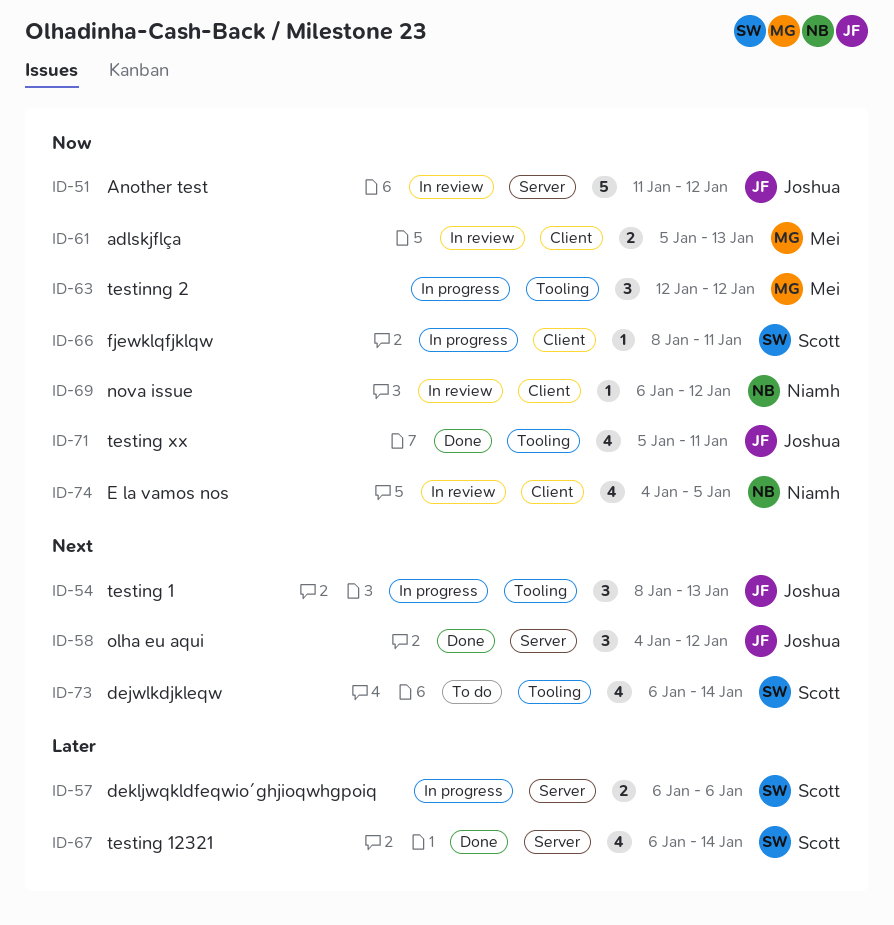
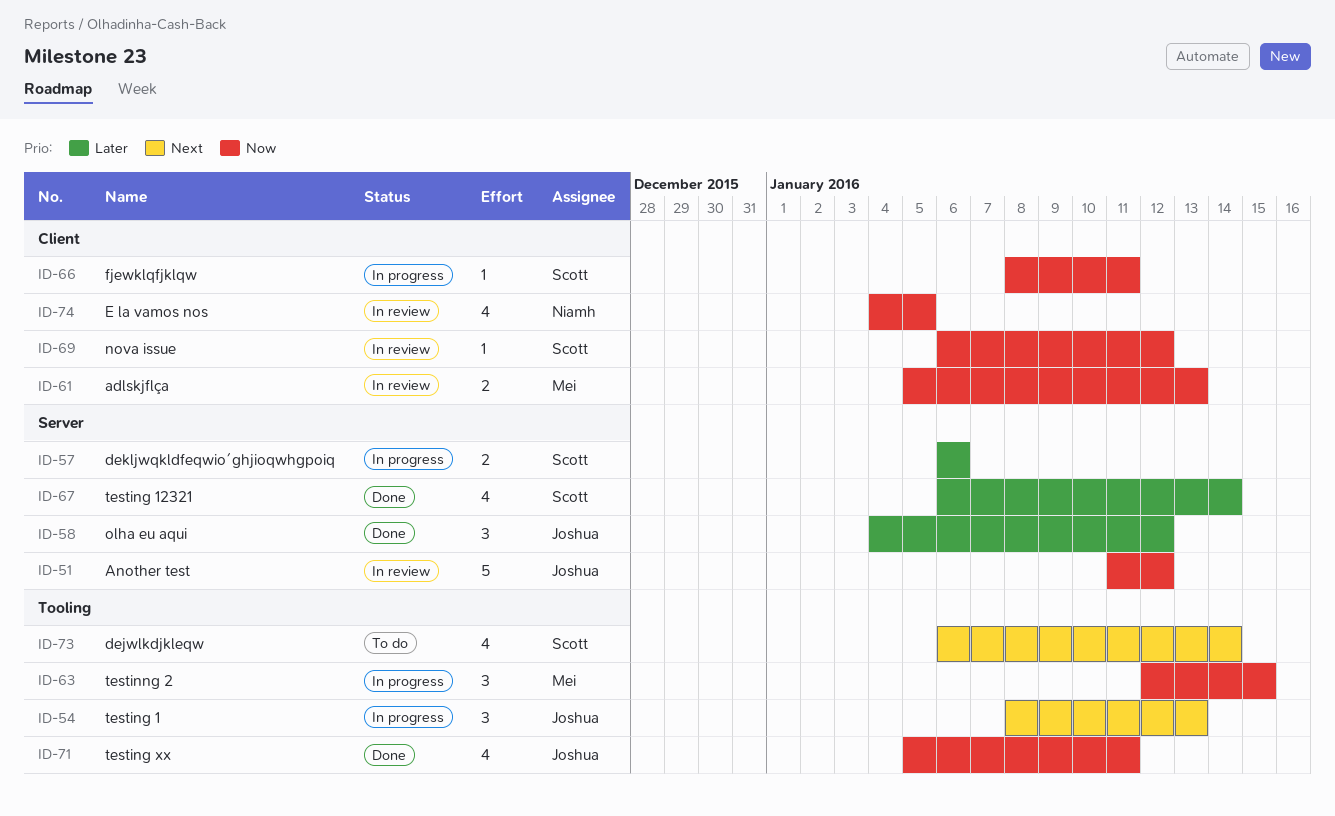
ID-58, priority: Next -> Later
ID-63, due: Jan 12 -> Jan 15
ID-69, owner: Niamh -> Scott

